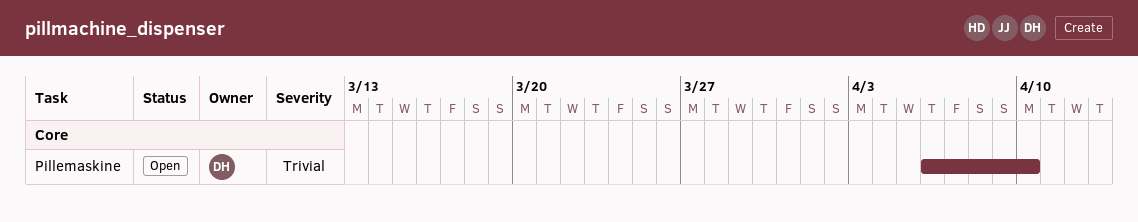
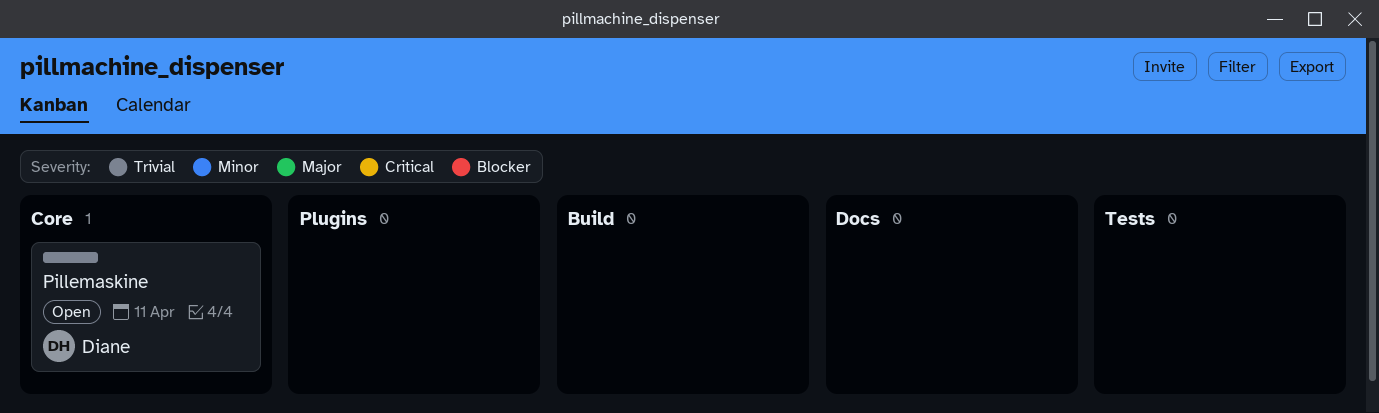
Pillemaskine, due: Apr 10 -> Apr 11

